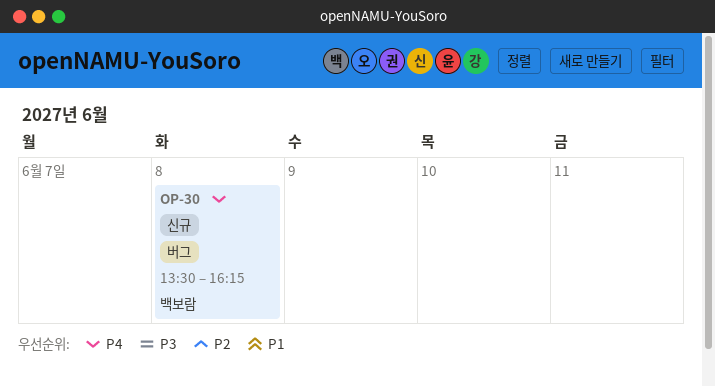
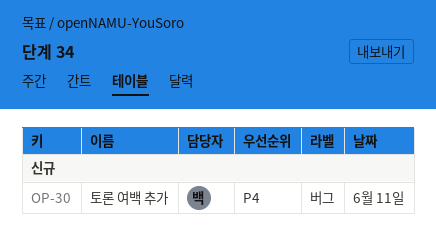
OP-30, day: Jun 8 -> Jun 11

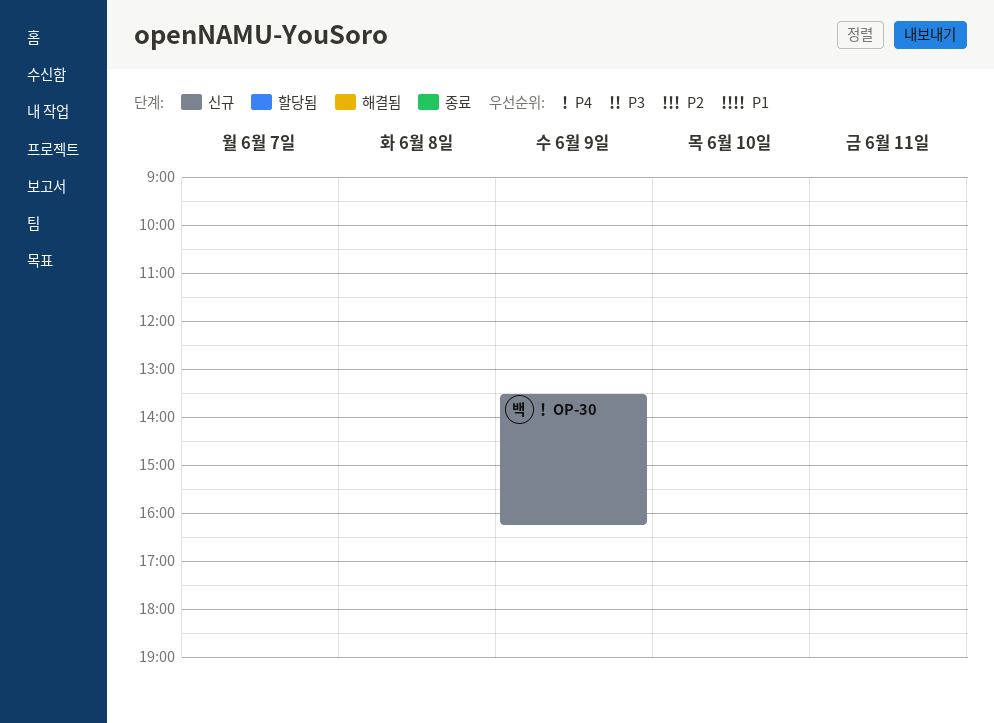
OP-30, day: Jun 11 -> Jun 9

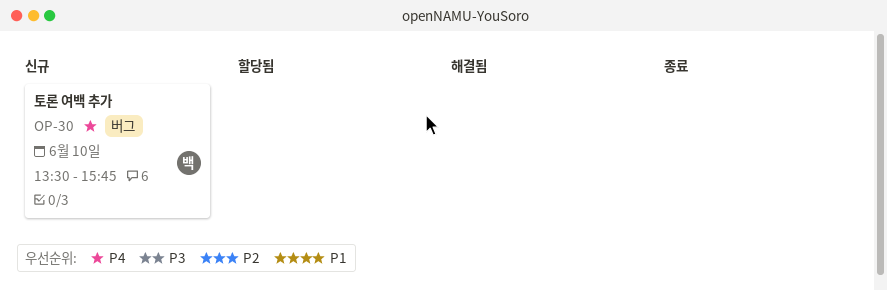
OP-30, day: Jun 9 -> Jun 10
OP-30, ends: 16:15 -> 15:45

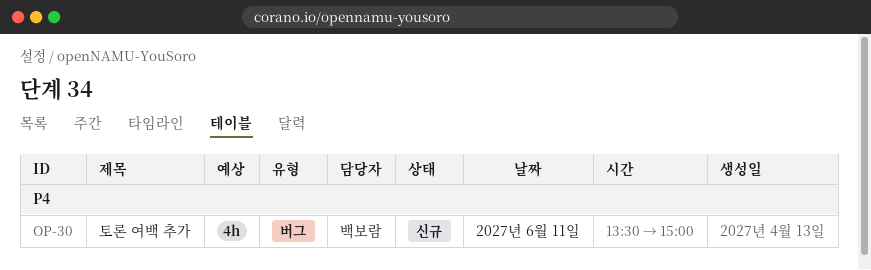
OP-30, day: Jun 10 -> Jun 11
OP-30, ends: 15:45 -> 15:00

